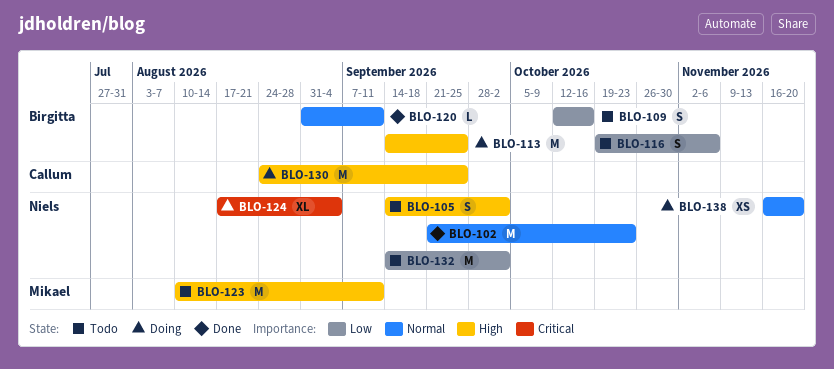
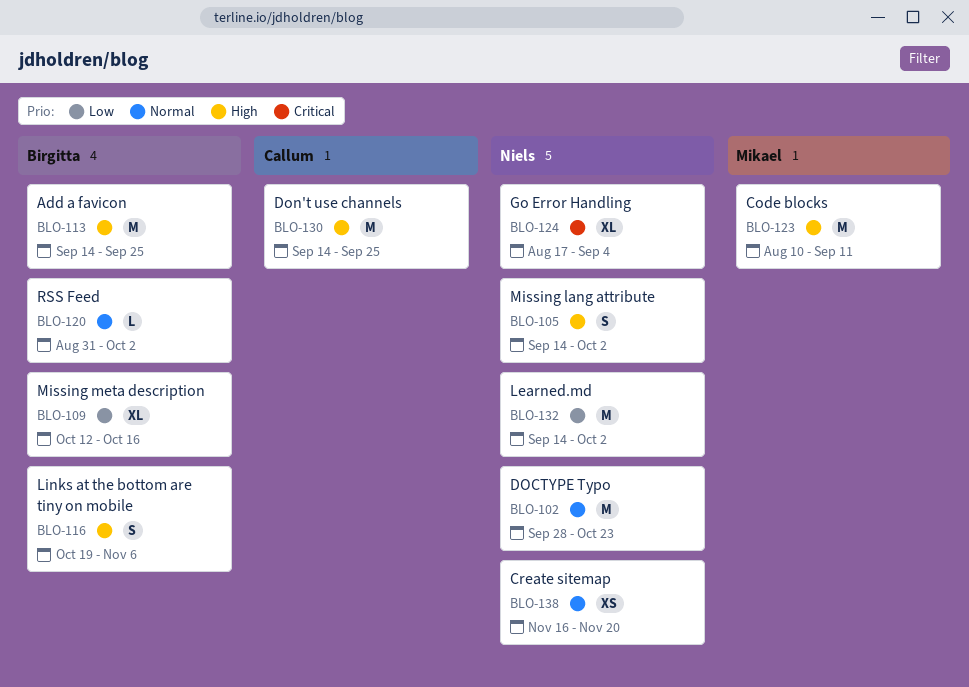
BLO-102, start: Sep 21 -> Sep 28
BLO-109, estimate: S -> XL
BLO-116, priority: Low -> High
BLO-120, due: Sep 11 -> Oct 2
BLO-130, start: Aug 24 -> Sep 14

